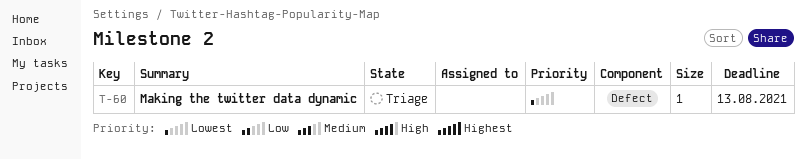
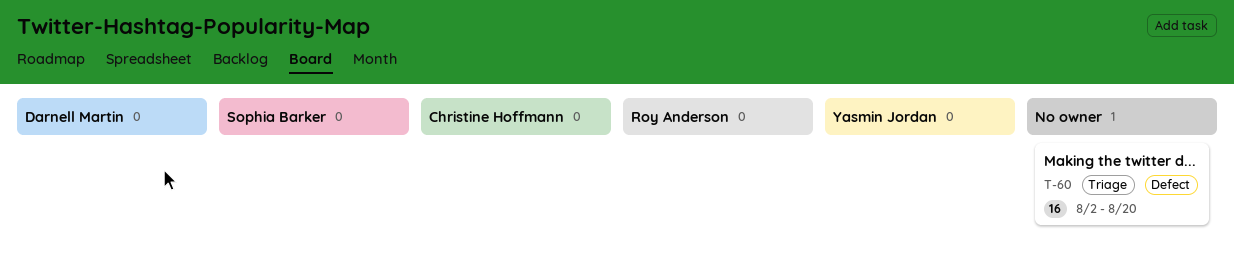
T-60, estimate: 1 -> 16
T-60, due: Aug 13 -> Aug 20

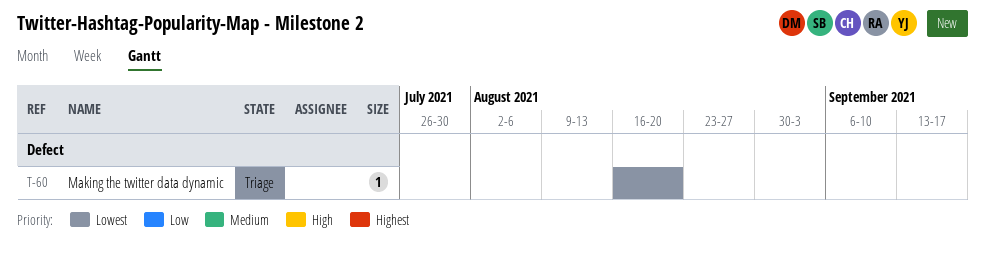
T-60, estimate: 16 -> 1
T-60, start: Aug 2 -> Aug 16

